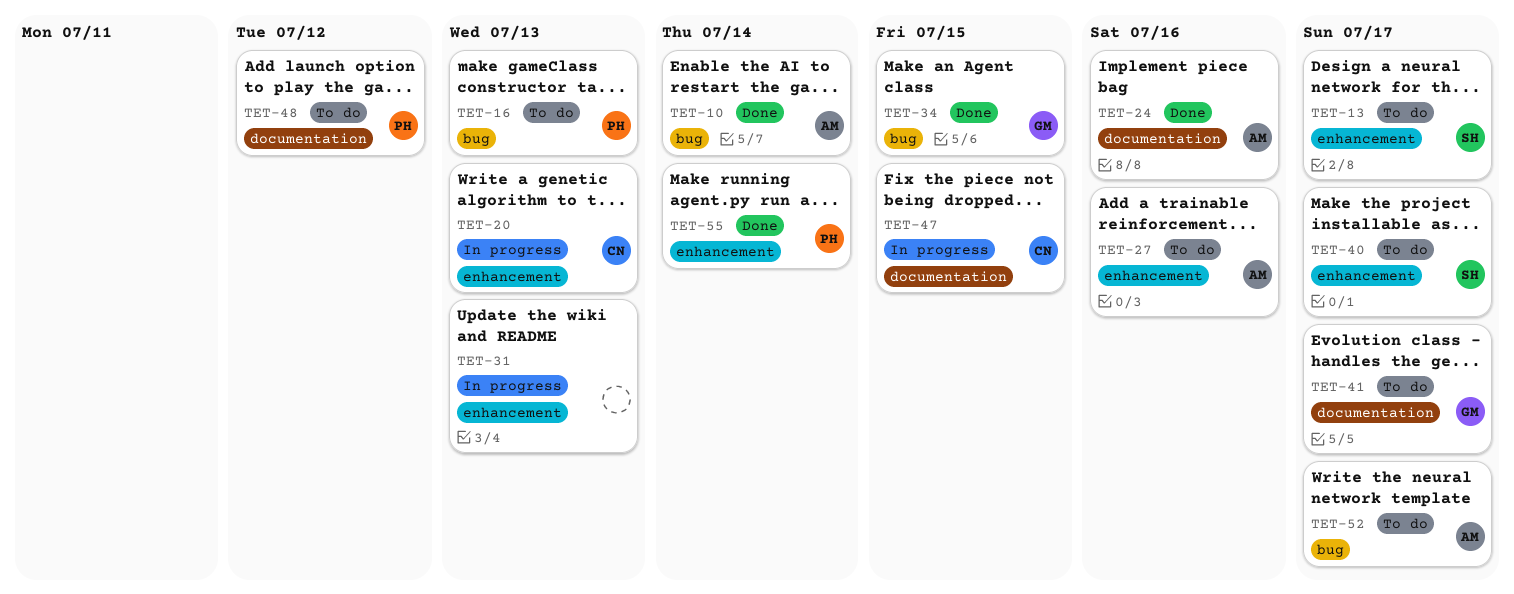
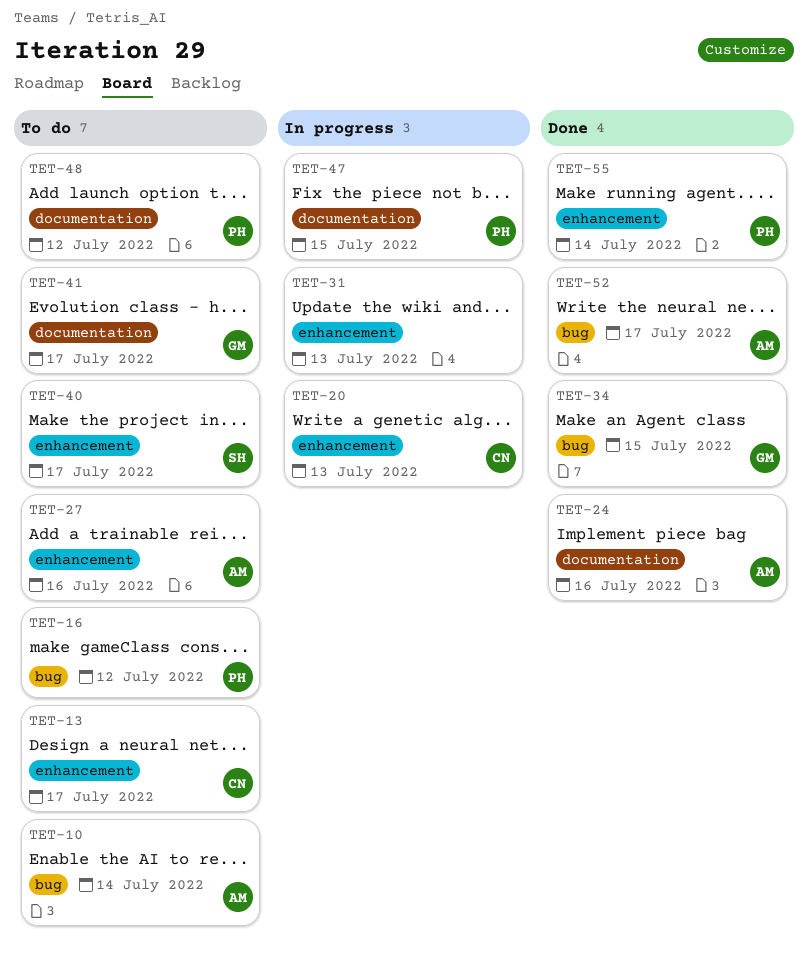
TET-10, status: Done -> To do
TET-13, owner: SH -> CN
TET-16, due: Jul 13 -> Jul 12
TET-47, owner: CN -> PH
TET-52, status: To do -> Done

